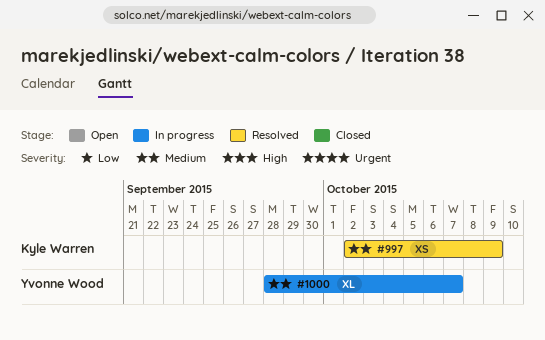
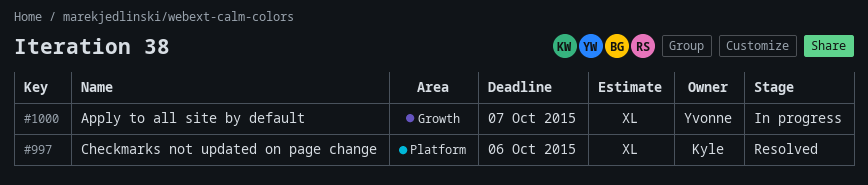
#997, estimate: XS -> XL
#997, due: Oct 9 -> Oct 6

